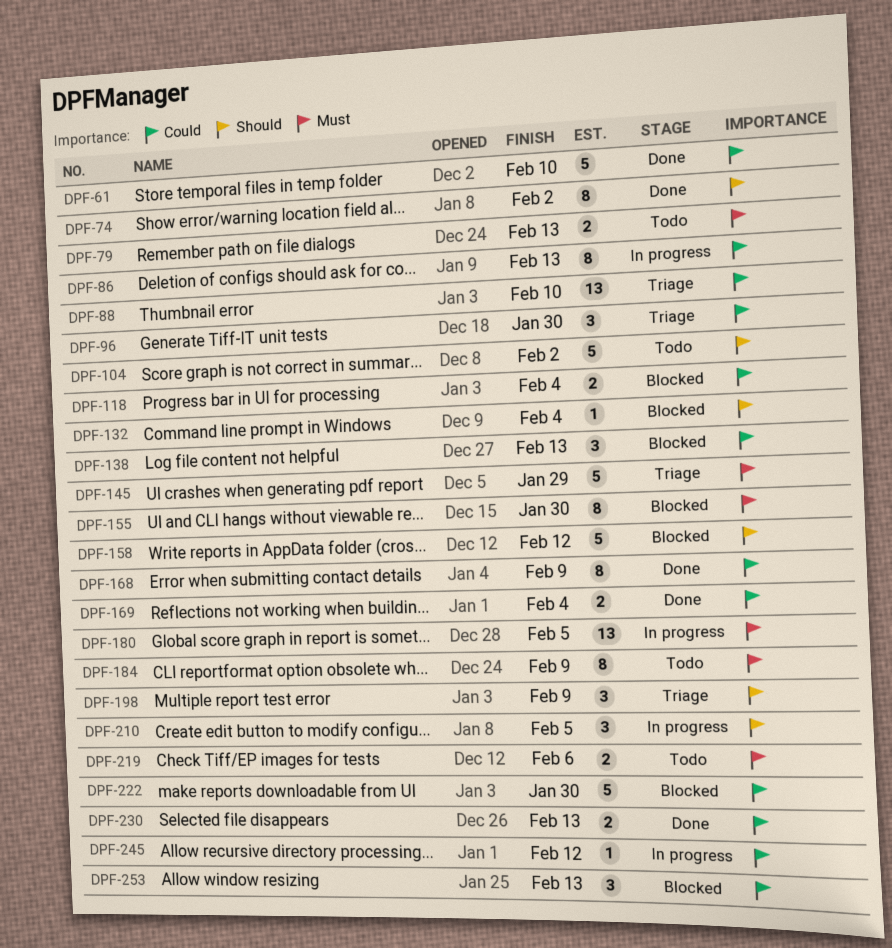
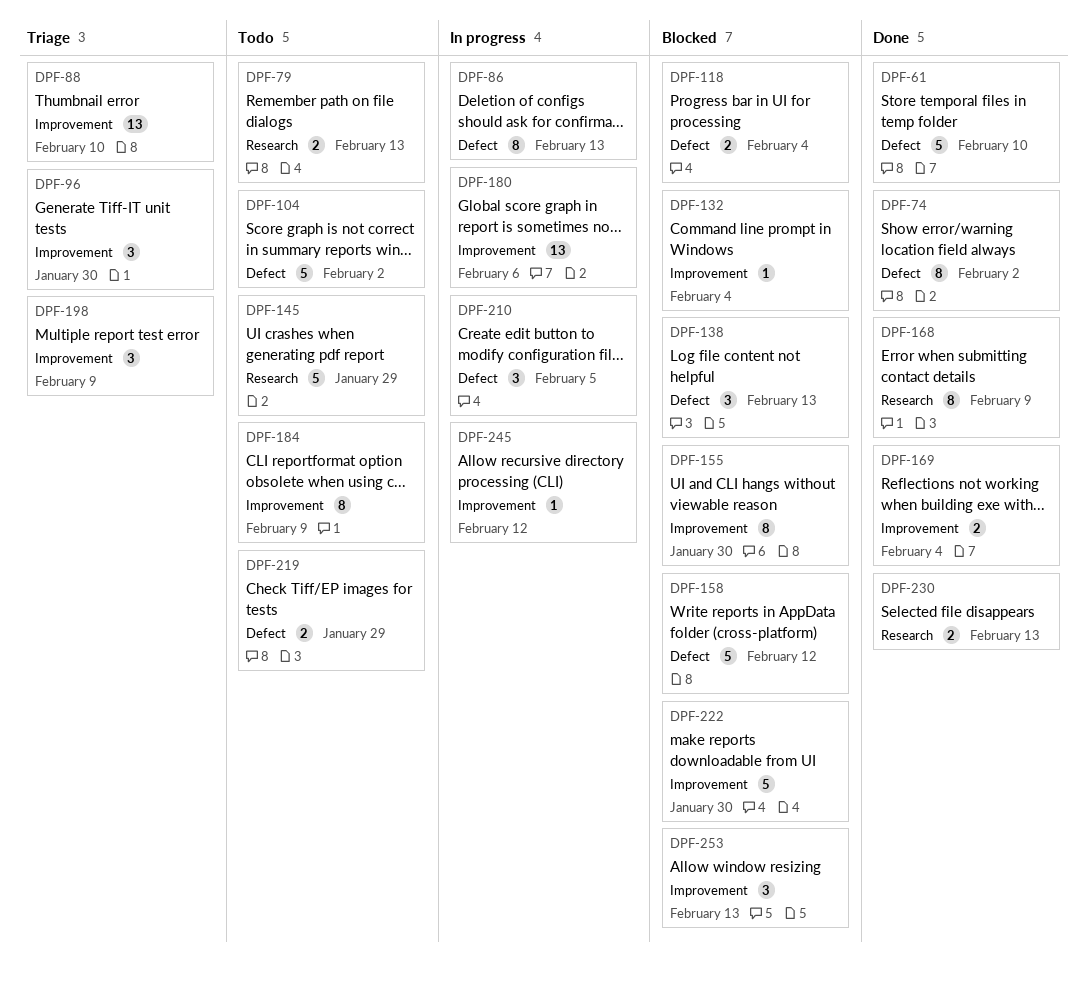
DPF-145, status: Triage -> Todo
DPF-180, due: Feb 5 -> Feb 6
DPF-219, due: Feb 6 -> Jan 29

